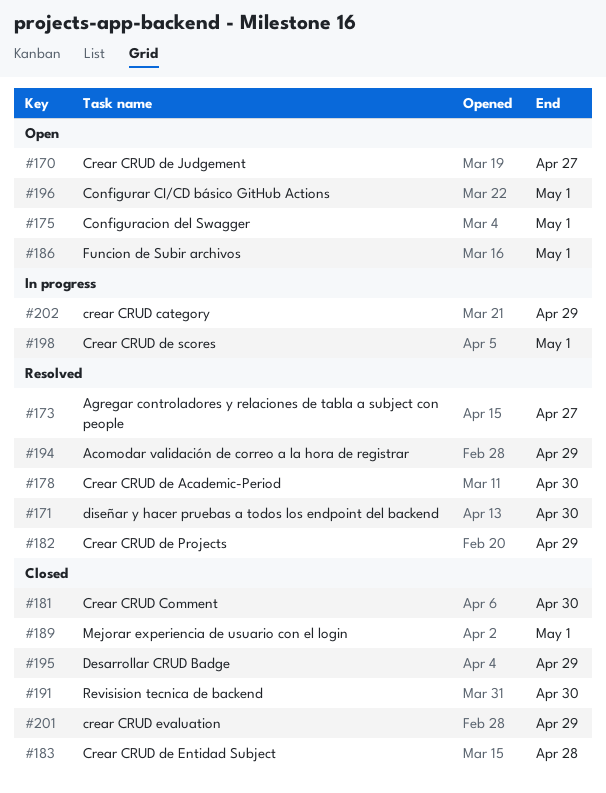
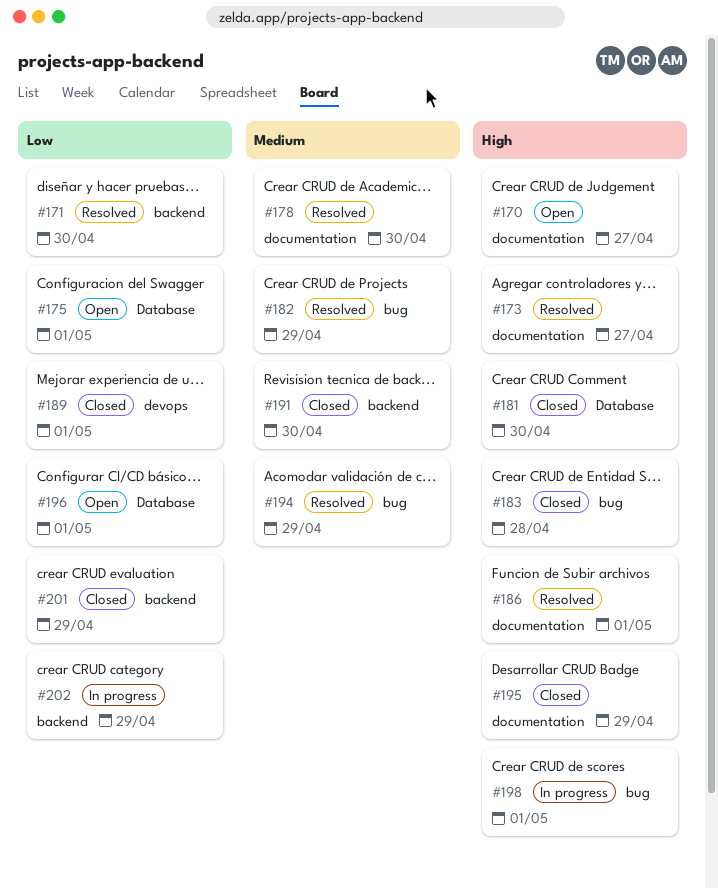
#186, status: Open -> Resolved

